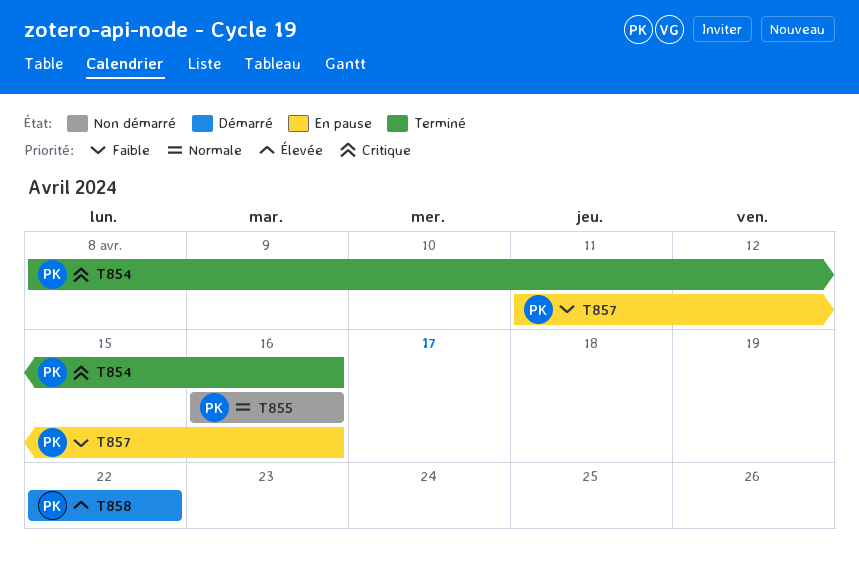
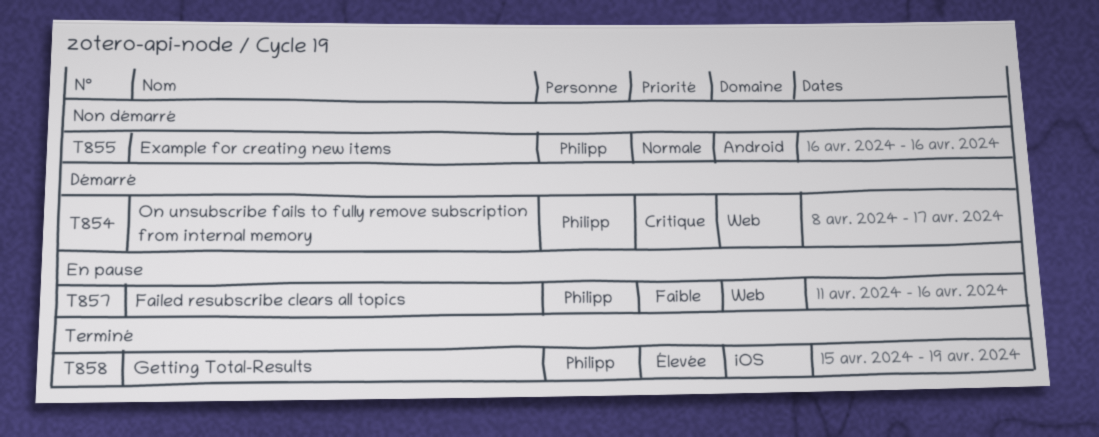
T854, status: Terminé -> Démarré
T854, due: Apr 16 -> Apr 17
T858, status: Démarré -> Terminé
T858, start: Apr 22 -> Apr 15
T858, due: Apr 22 -> Apr 19

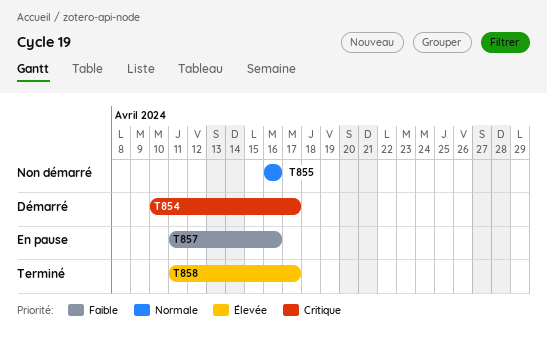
T854, start: Apr 8 -> Apr 10
T858, start: Apr 15 -> Apr 11
T858, due: Apr 19 -> Apr 17

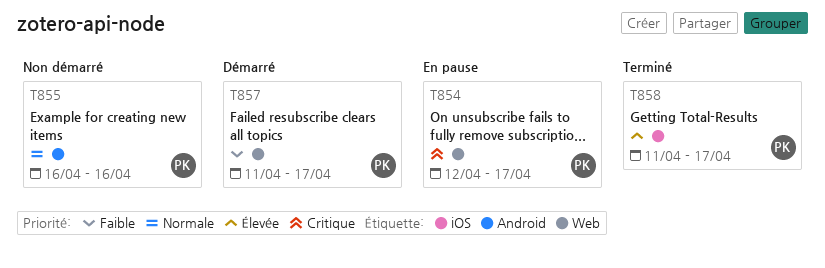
T854, status: Démarré -> En pause
T854, start: Apr 10 -> Apr 12
T857, status: En pause -> Démarré
T857, due: Apr 16 -> Apr 17

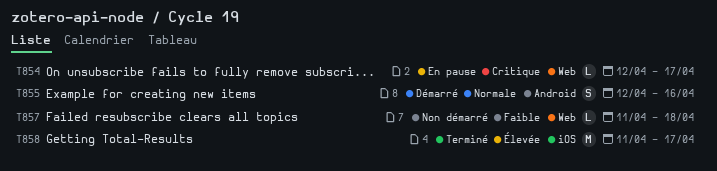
T855, status: Non démarré -> Démarré
T855, start: Apr 16 -> Apr 12
T857, status: Démarré -> Non démarré
T857, due: Apr 17 -> Apr 18

